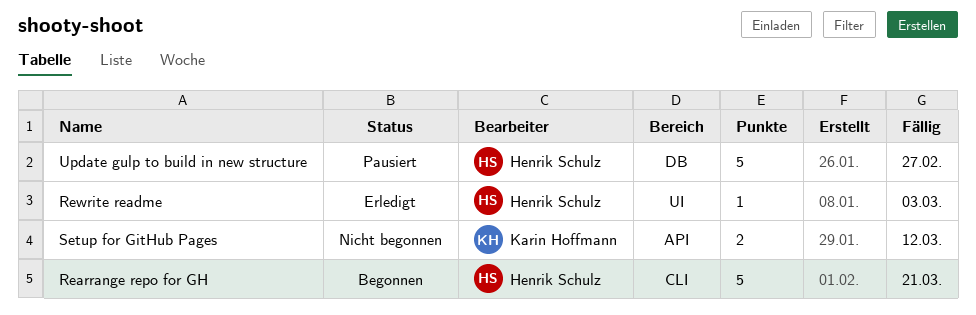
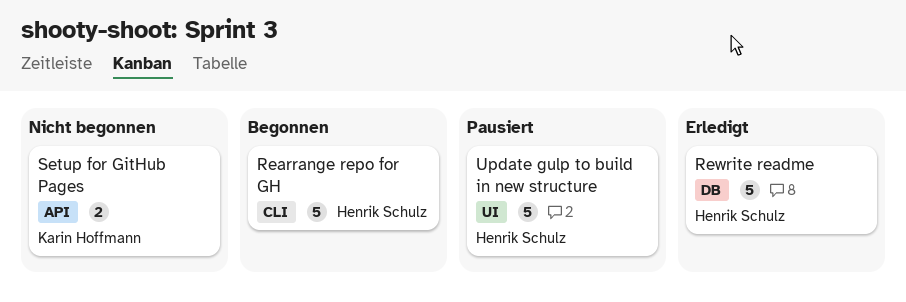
Rewrite readme, label: UI -> DB
Rewrite readme, estimate: 1 -> 5
Update gulp to build in new structure, label: DB -> UI

